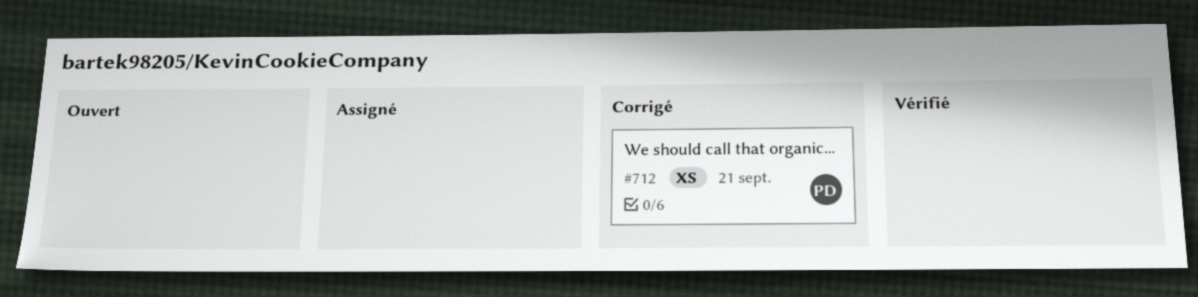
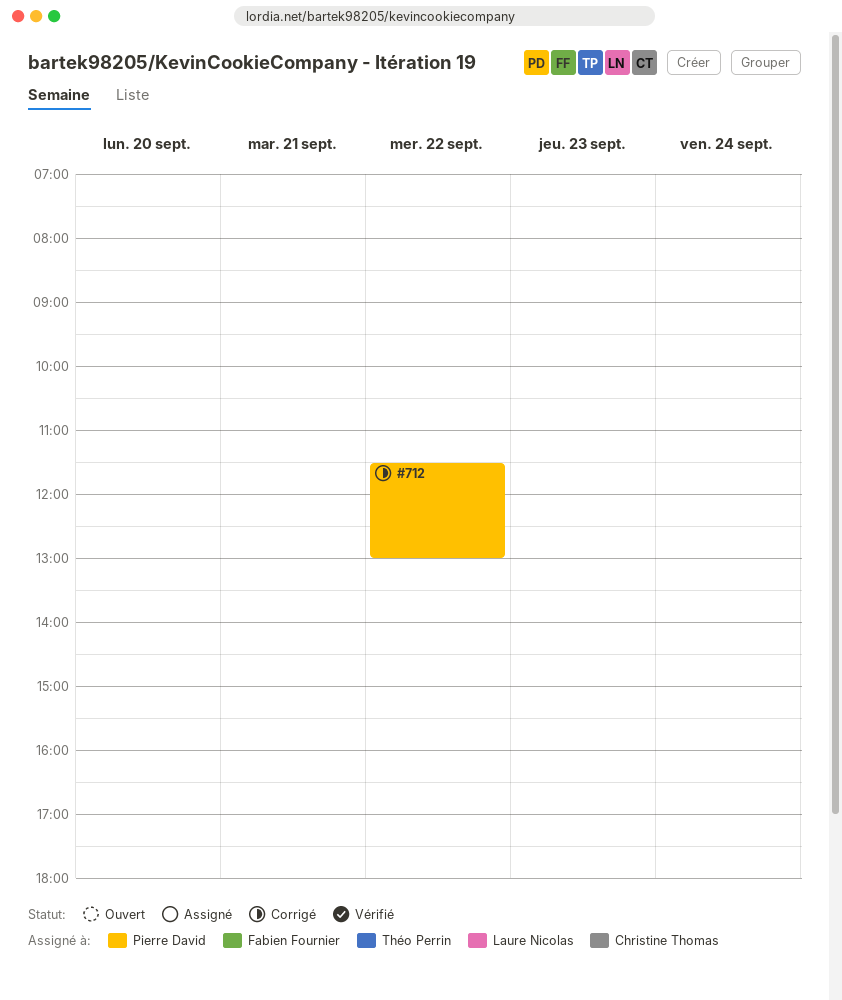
#712, day: Sep 21 -> Sep 22

